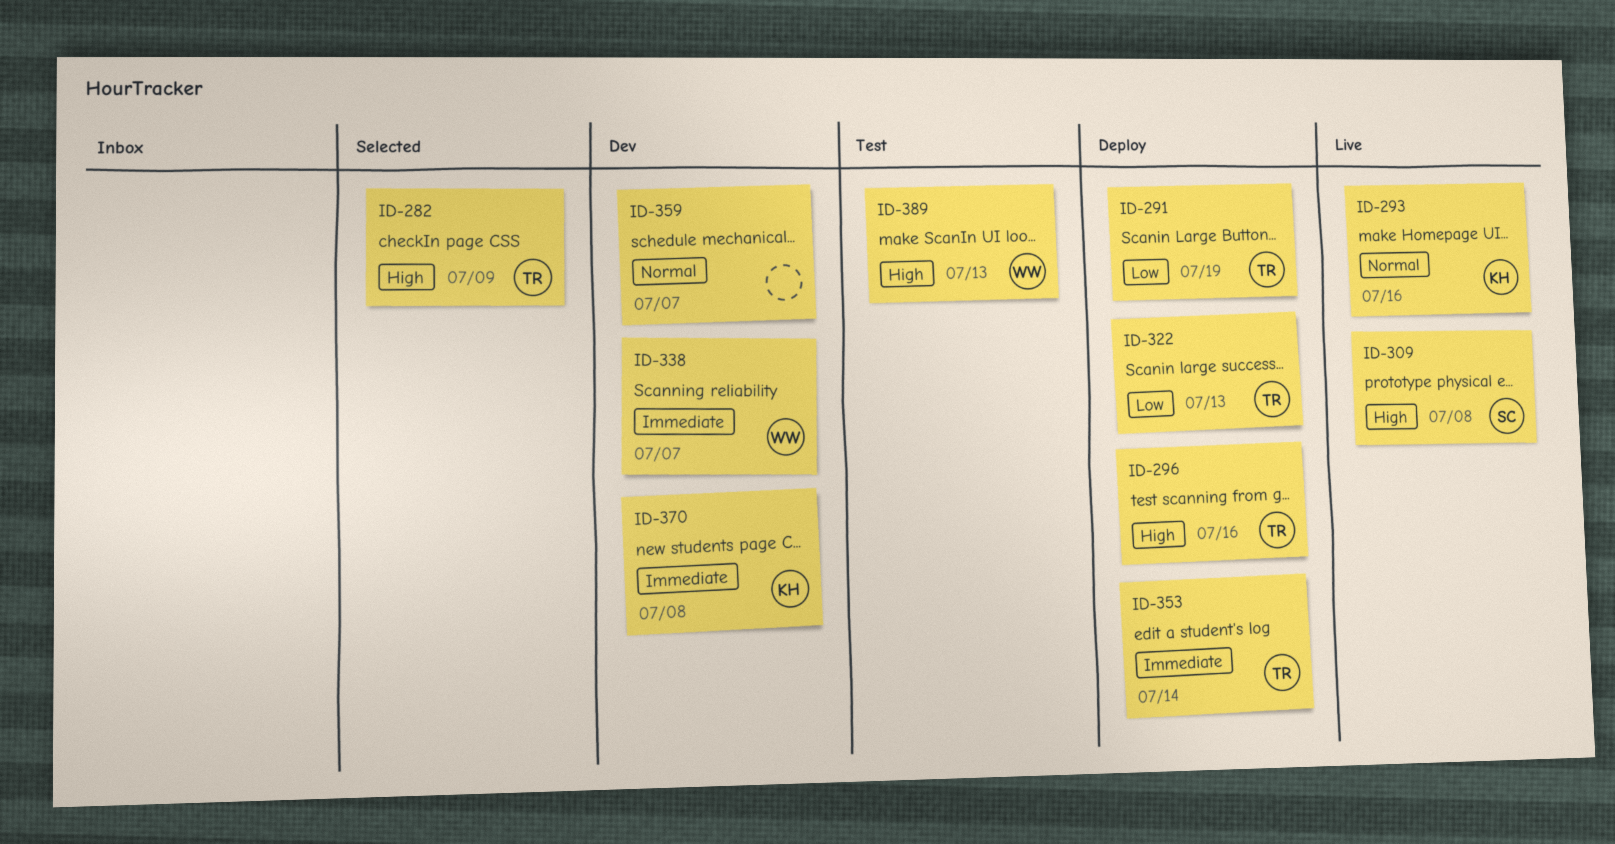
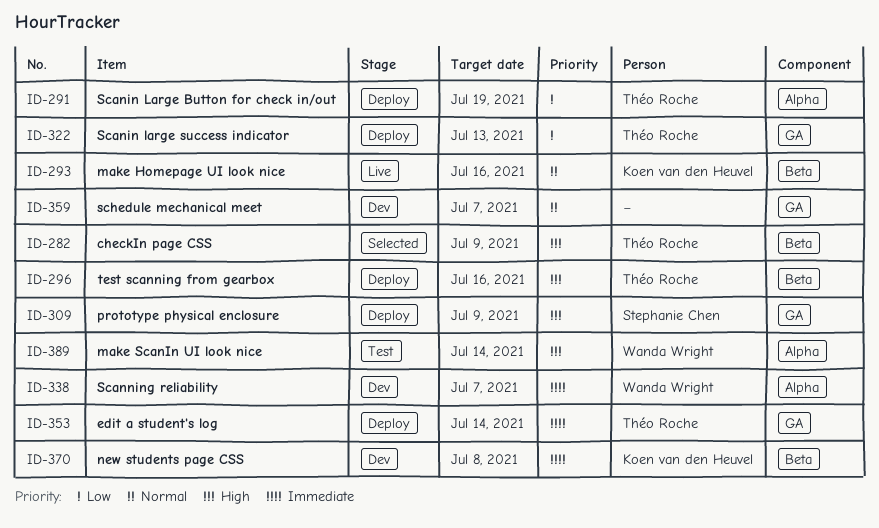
ID-309, status: Live -> Deploy
ID-309, due: Jul 8 -> Jul 9
ID-389, due: Jul 13 -> Jul 14

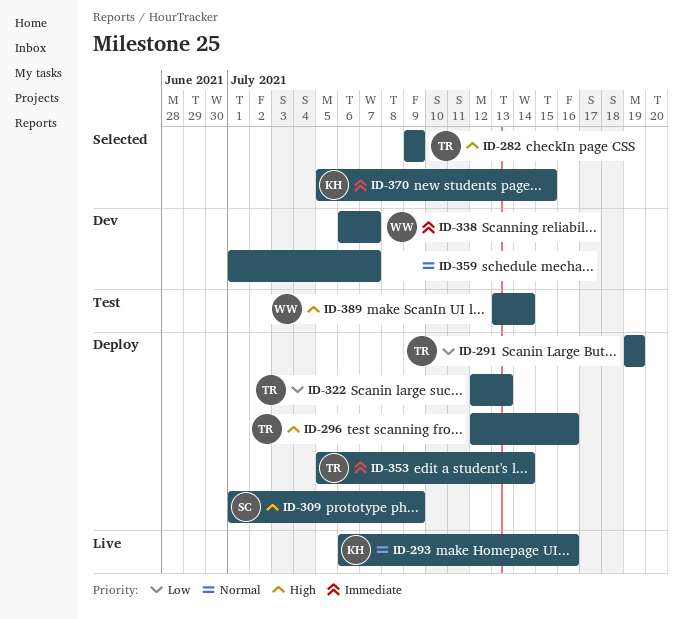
ID-370, status: Dev -> Selected
ID-370, due: Jul 8 -> Jul 15

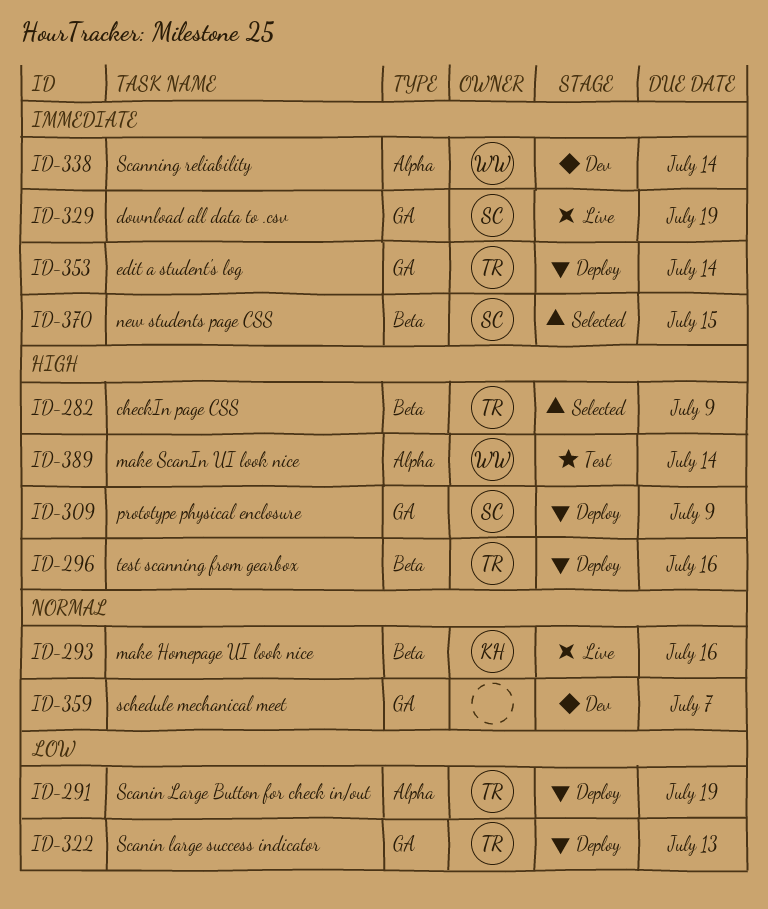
ID-329: none -> present
ID-338, due: Jul 7 -> Jul 14
ID-370, owner: KH -> SC

